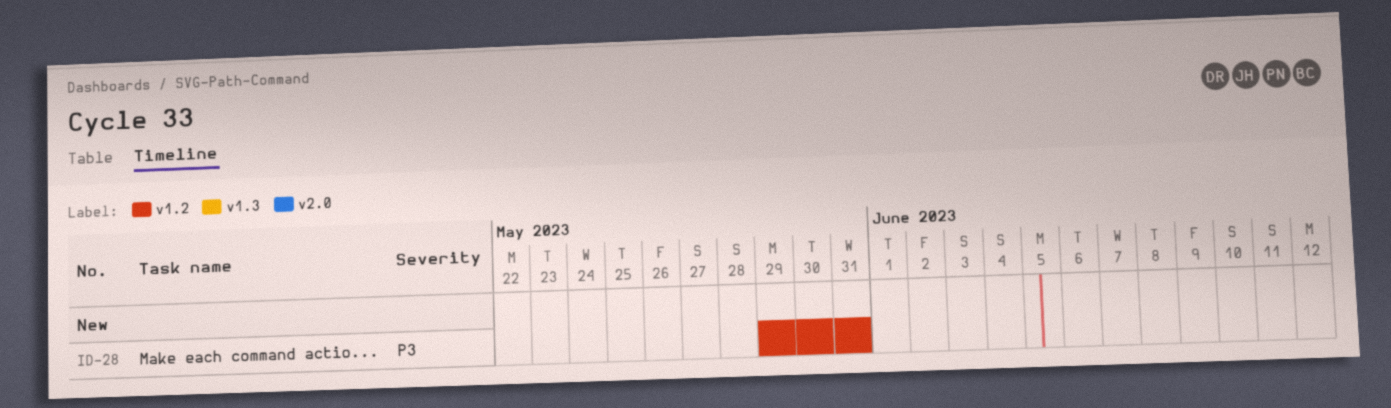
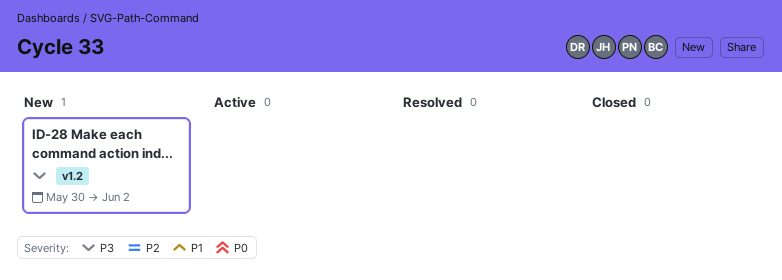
ID-28, start: May 29 -> May 30
ID-28, due: May 31 -> Jun 2

